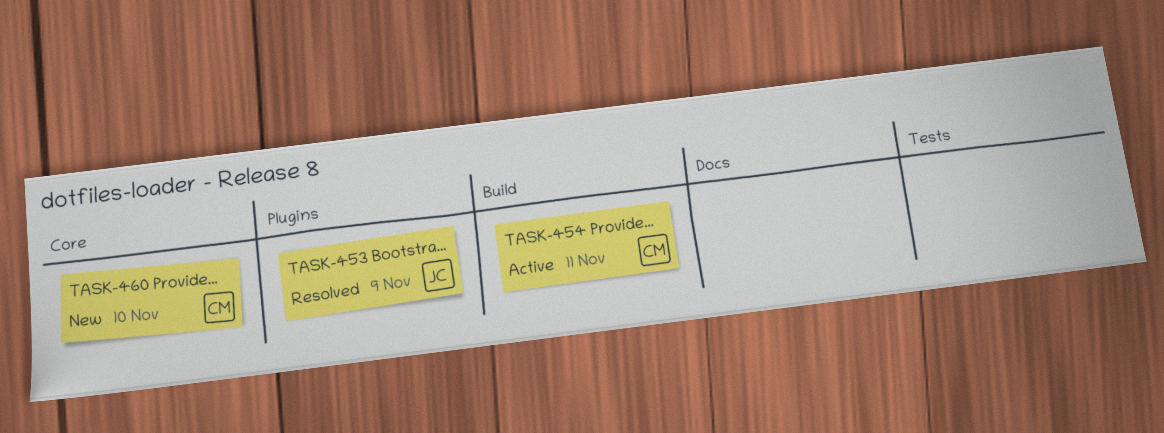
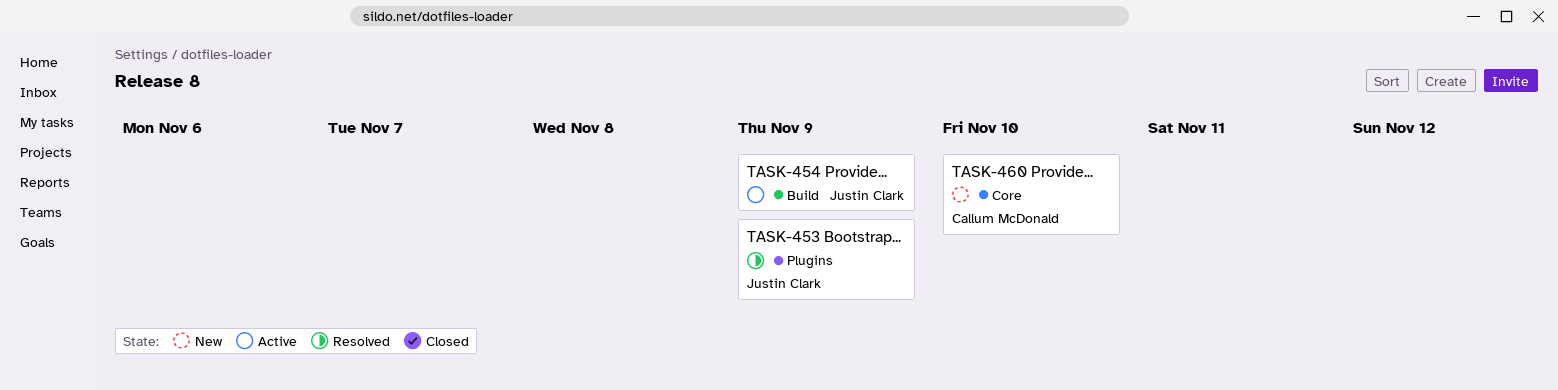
TASK-454, owner: Callum McDonald -> Justin Clark
TASK-454, due: Nov 11 -> Nov 9

